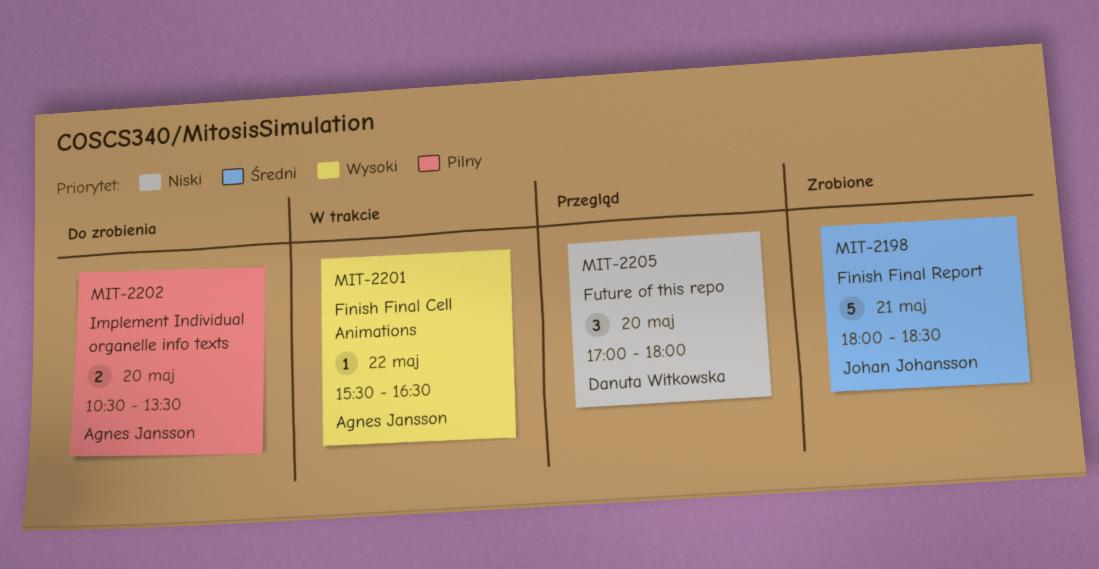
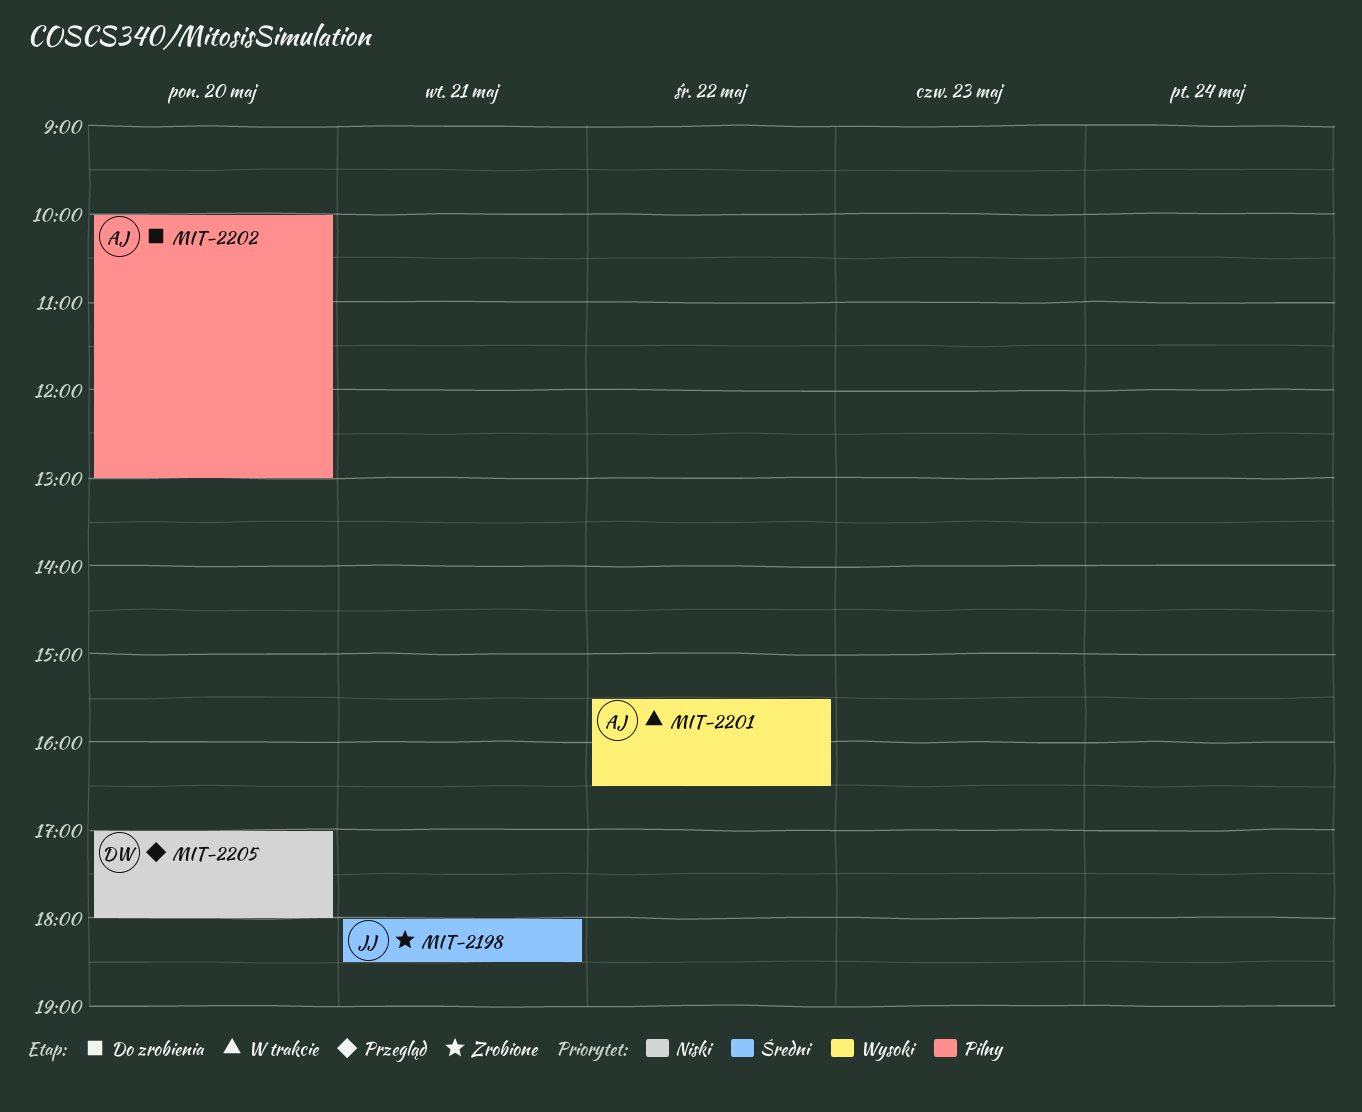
MIT-2202, begins: 10:30 -> 10:00
MIT-2202, ends: 13:30 -> 13:00

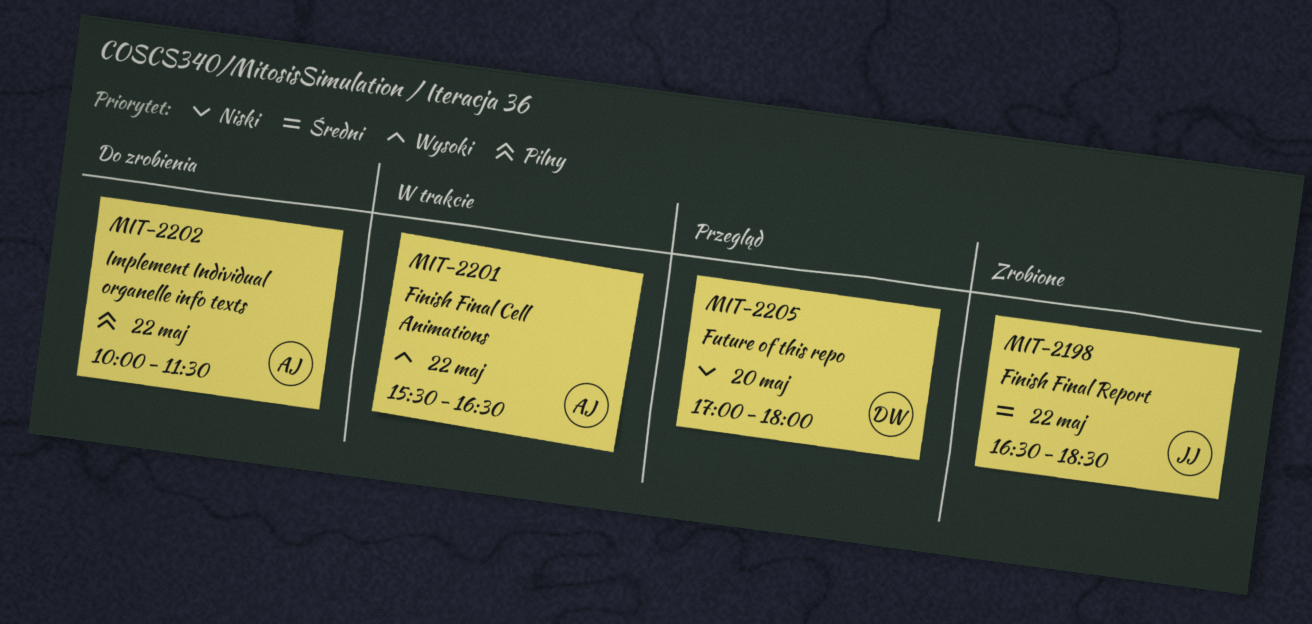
MIT-2198, day: May 21 -> May 22
MIT-2198, begins: 18:00 -> 16:30
MIT-2202, day: May 20 -> May 22
MIT-2202, ends: 13:00 -> 11:30

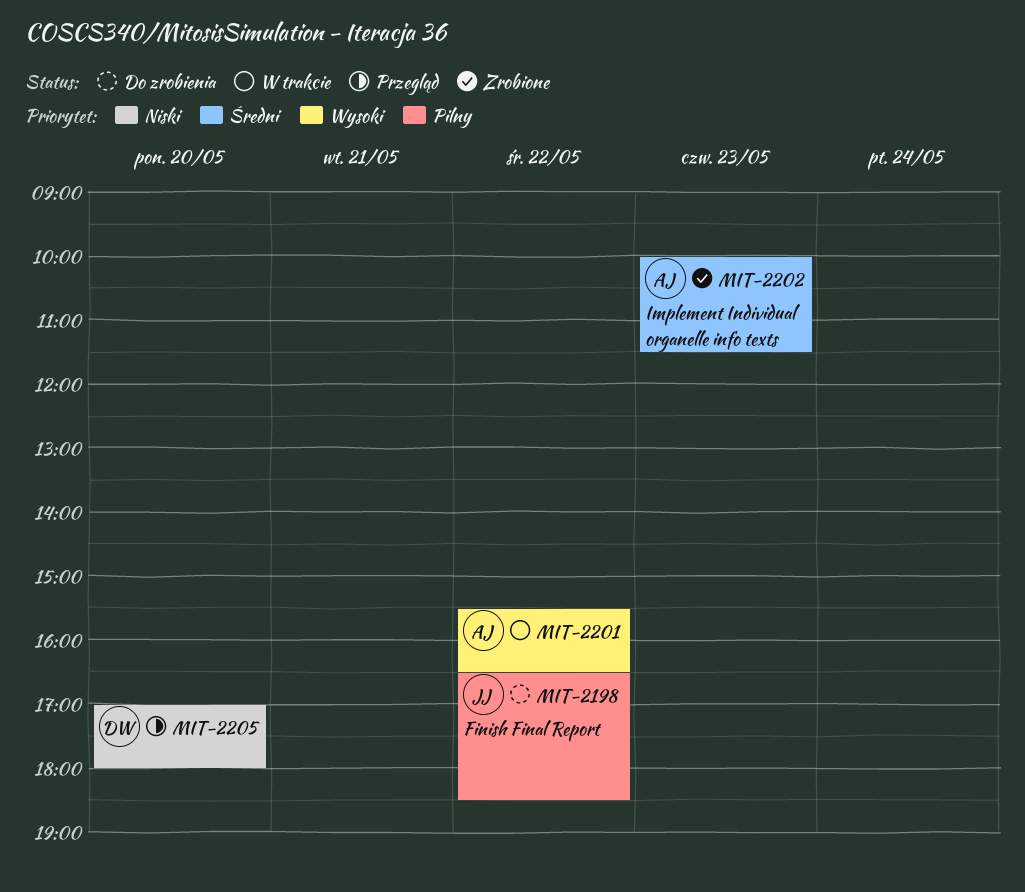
MIT-2198, status: Zrobione -> Do zrobienia
MIT-2198, priority: Średni -> Pilny
MIT-2202, status: Do zrobienia -> Zrobione
MIT-2202, priority: Pilny -> Średni
MIT-2202, day: May 22 -> May 23

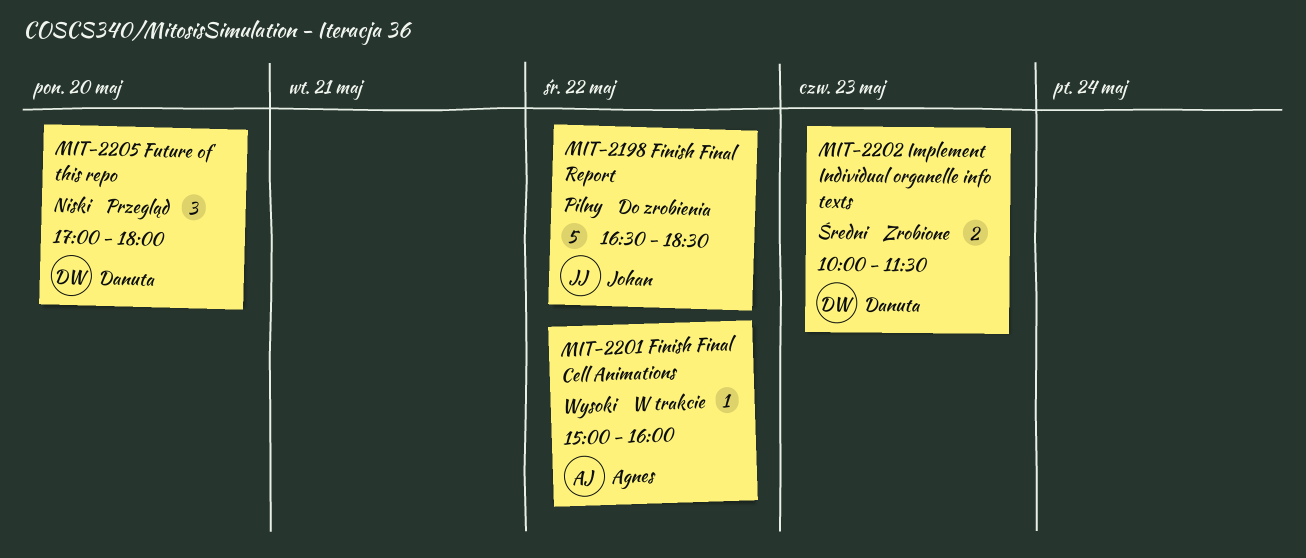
MIT-2201, begins: 15:30 -> 15:00
MIT-2201, ends: 16:30 -> 16:00
MIT-2202, owner: Agnes -> Danuta

